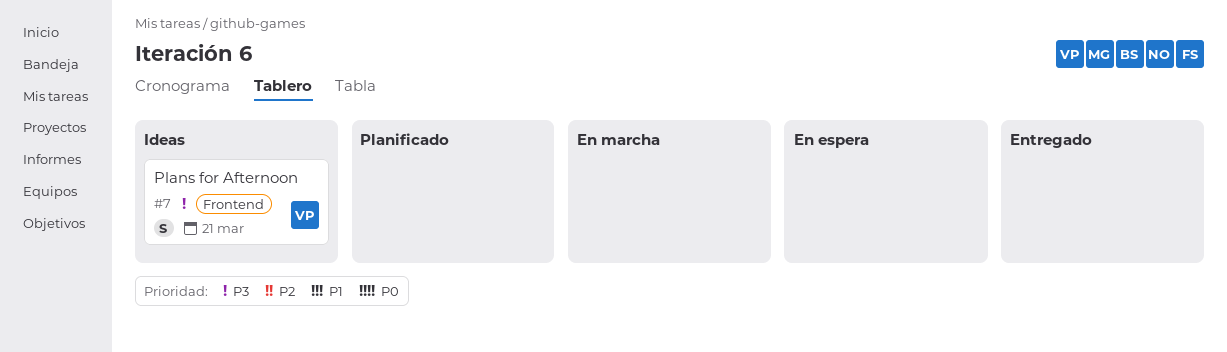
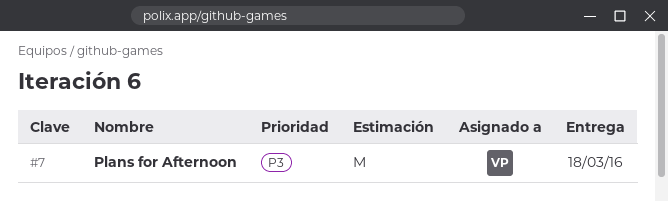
#7, estimate: S -> M
#7, due: Mar 21 -> Mar 18

